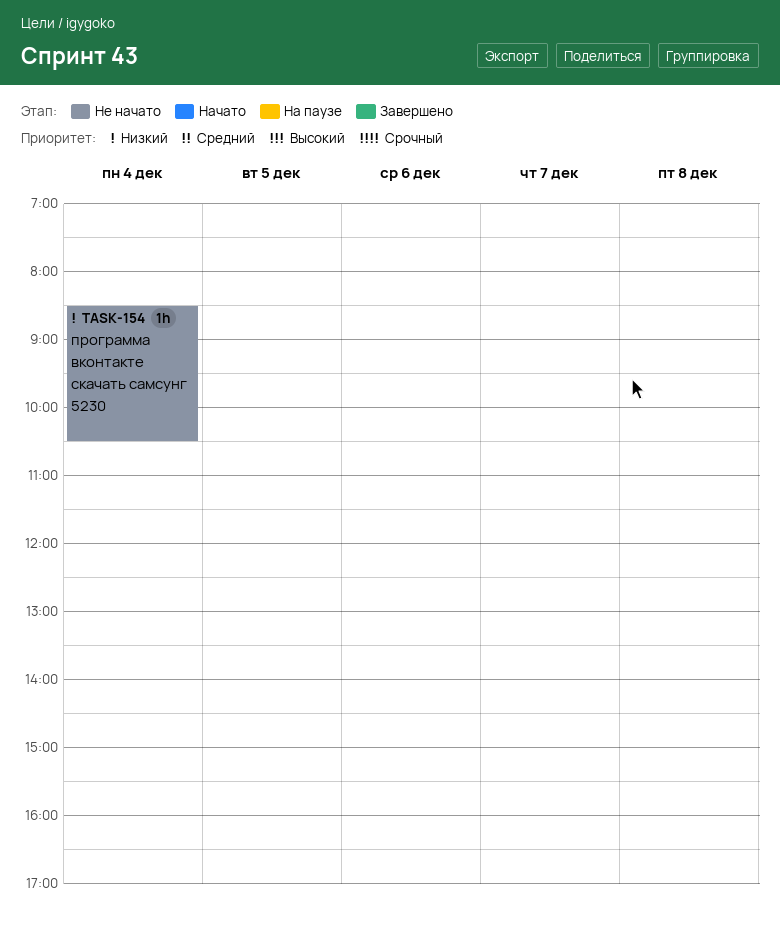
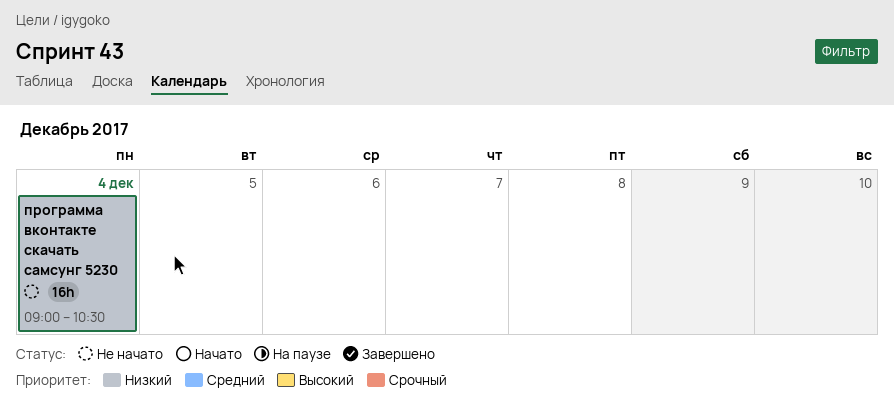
программа вконтакте скачать самсунг 5230, estimate: 1h -> 16h
программа вконтакте скачать самсунг 5230, begins: 08:30 -> 09:00

